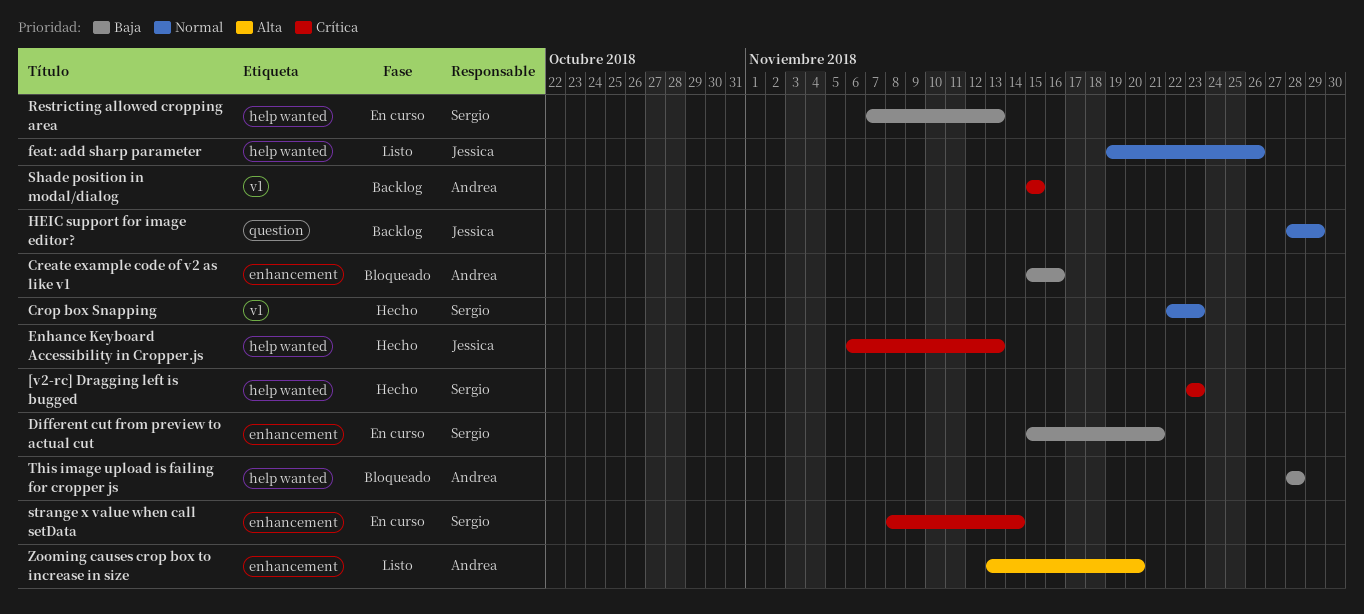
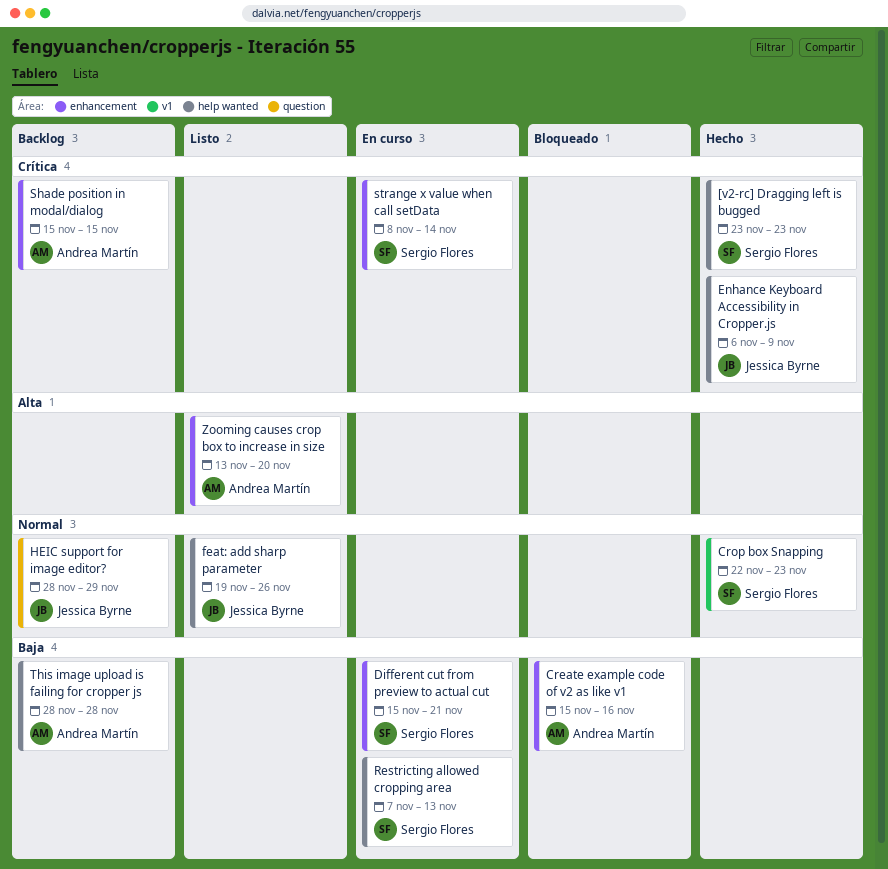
Enhance Keyboard Accessibility in Cropper.js, due: Nov 13 -> Nov 9
Shade position in modal/dialog, label: v1 -> enhancement
This image upload is failing for cropper js, status: Bloqueado -> Backlog

